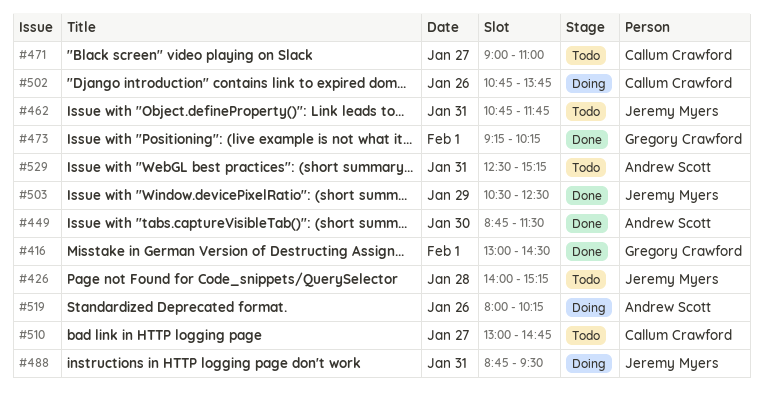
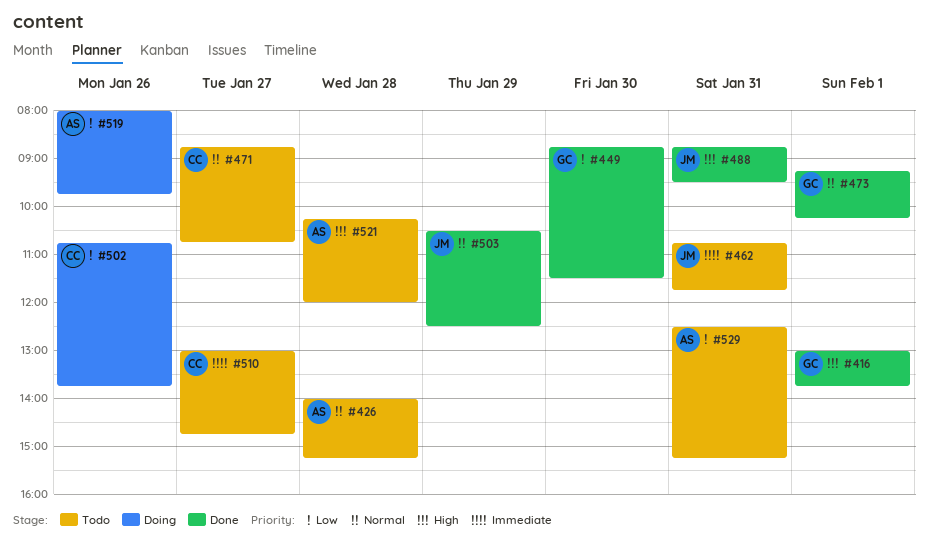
#416, ends: 14:30 -> 13:45
#426, owner: Jeremy Myers -> Andrew Scott
#449, owner: Andrew Scott -> Gregory Crawford
#471, begins: 09:00 -> 08:45
#471, ends: 11:00 -> 10:45
#488, status: Doing -> Done
#519, ends: 10:15 -> 09:45
#521: none -> present

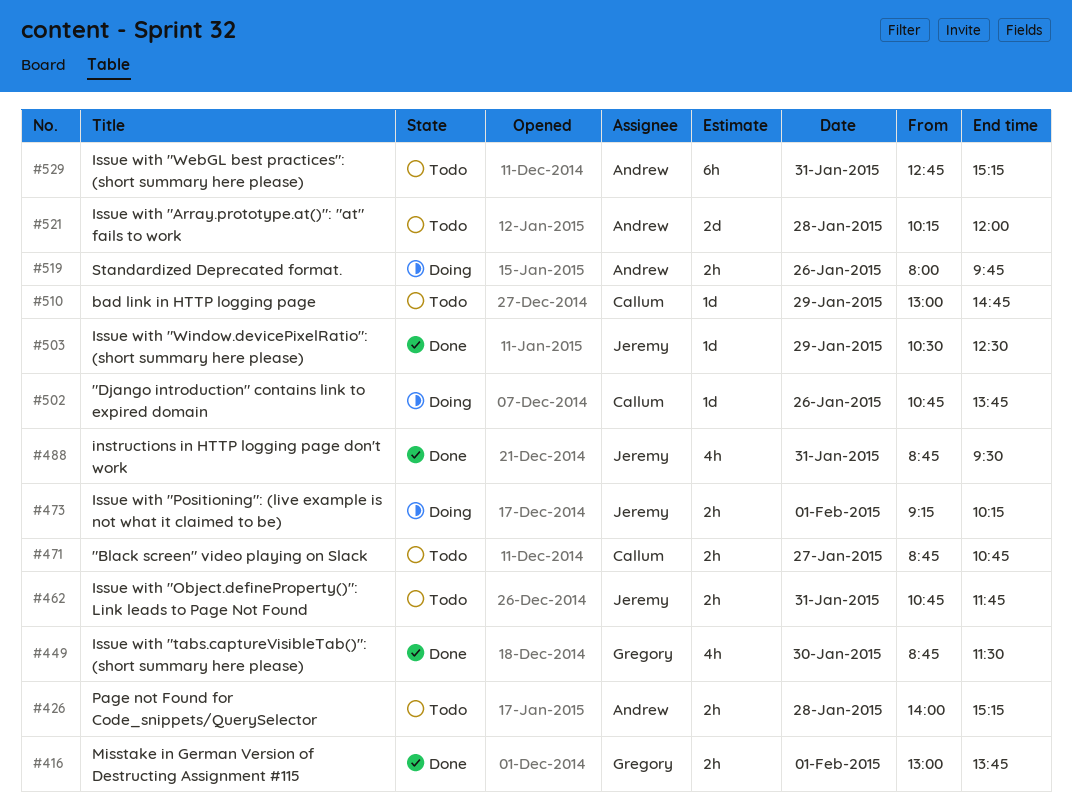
#473, status: Done -> Doing
#473, owner: Gregory -> Jeremy
#510, day: Jan 27 -> Jan 29
#529, begins: 12:30 -> 12:45

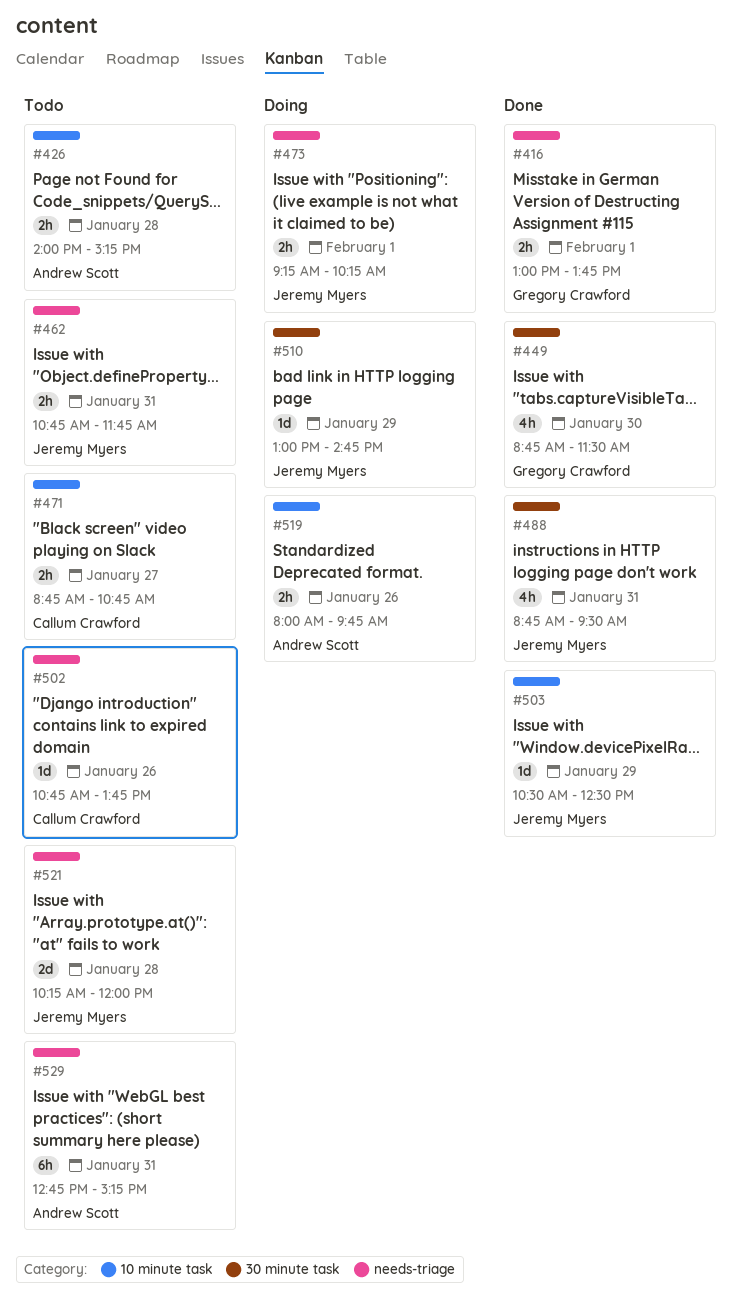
#502, status: Doing -> Todo
#510, status: Todo -> Doing
#510, owner: Callum Crawford -> Jeremy Myers
#521, owner: Andrew Scott -> Jeremy Myers

